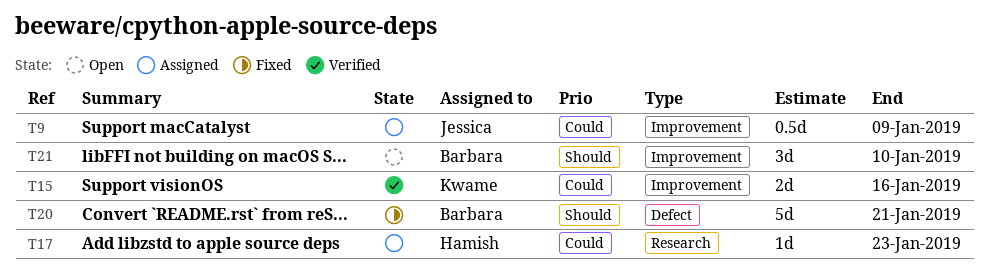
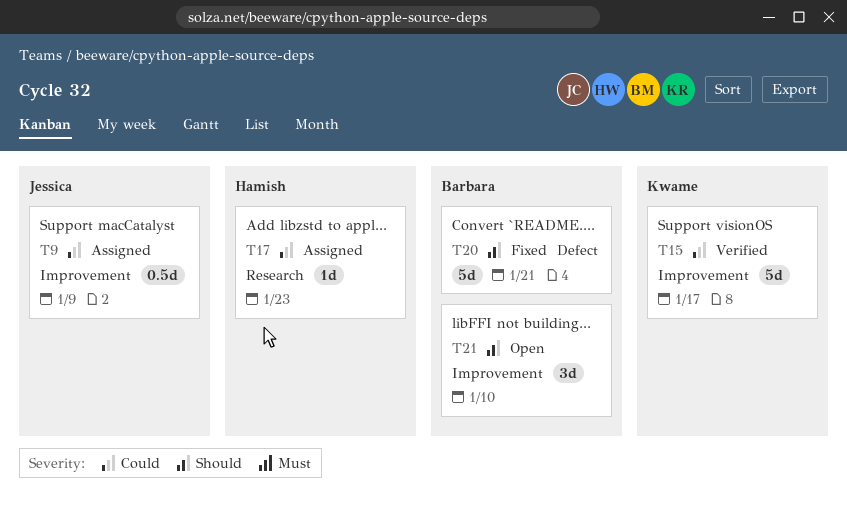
T15, estimate: 2d -> 5d
T15, due: Jan 16 -> Jan 17

